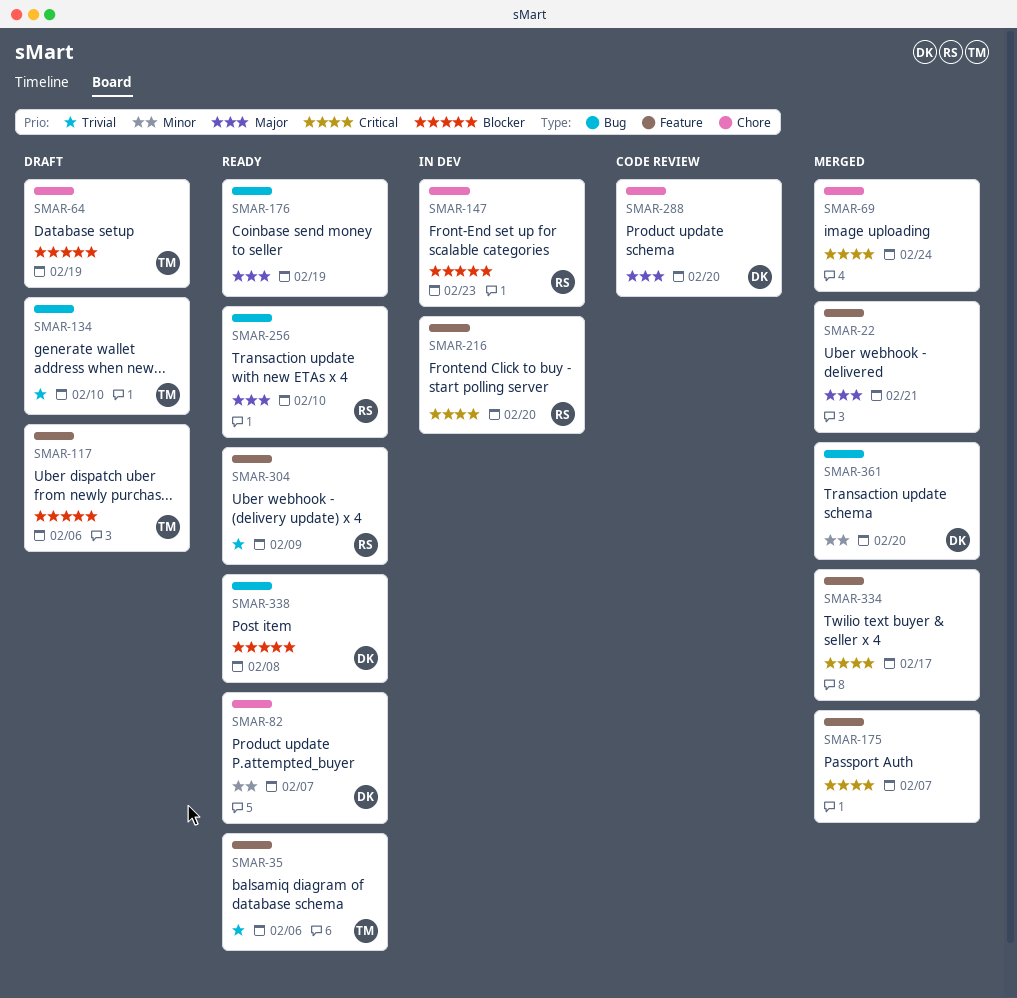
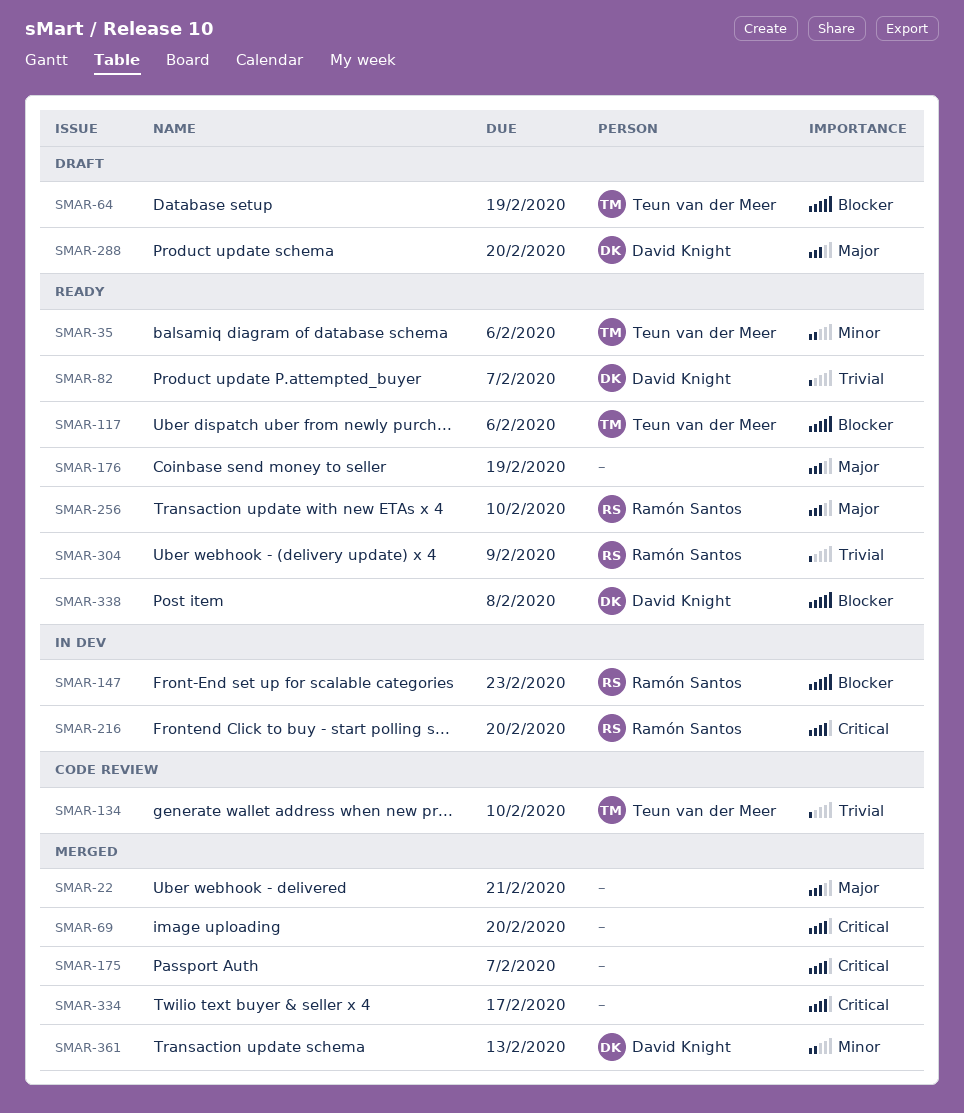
SMAR-35, priority: Trivial -> Minor
SMAR-69, due: Feb 24 -> Feb 20
SMAR-82, priority: Minor -> Trivial
SMAR-117, status: Draft -> Ready
SMAR-134, status: Draft -> Code review
SMAR-288, status: Code review -> Draft
SMAR-361, due: Feb 20 -> Feb 13

